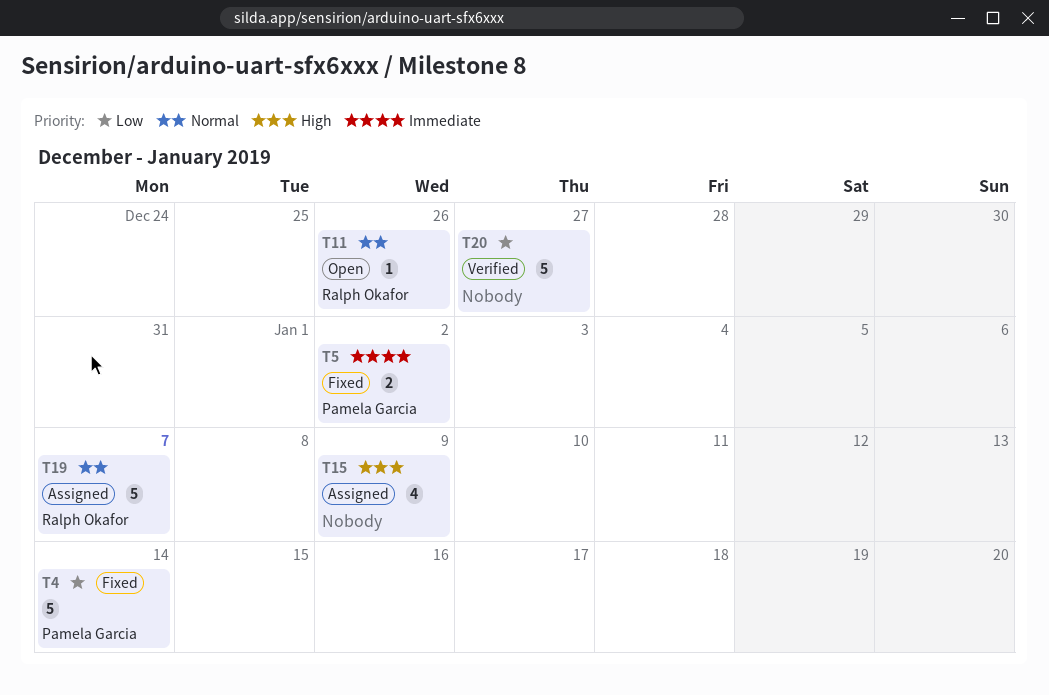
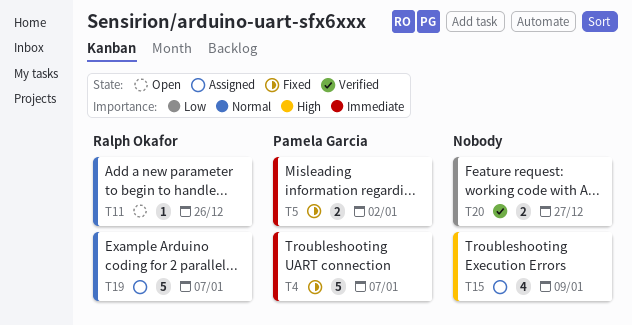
T4, priority: Low -> Immediate
T4, due: Jan 14 -> Jan 7
T20, estimate: 5 -> 2

